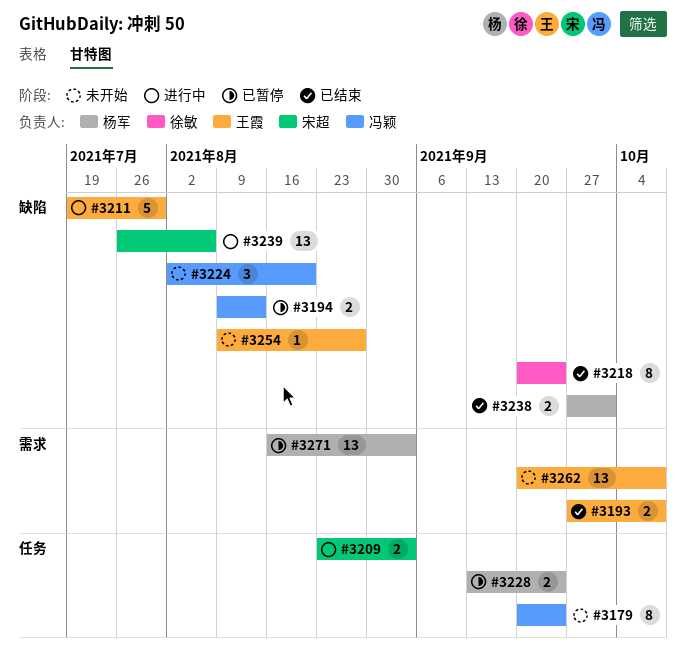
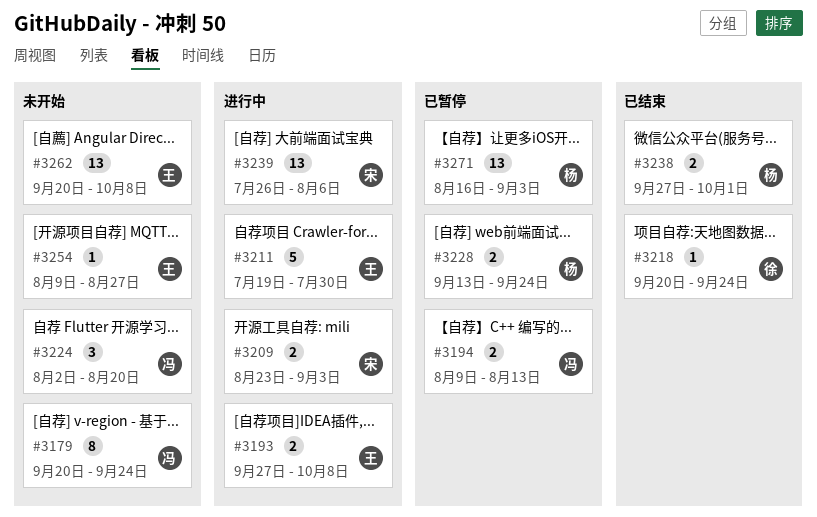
#3193, status: 已结束 -> 进行中
#3218, estimate: 8 -> 1

